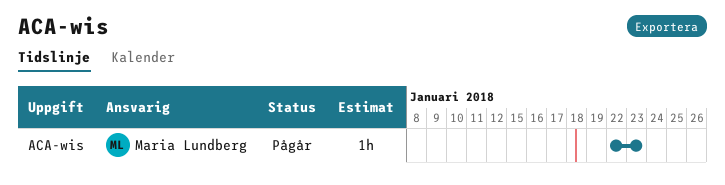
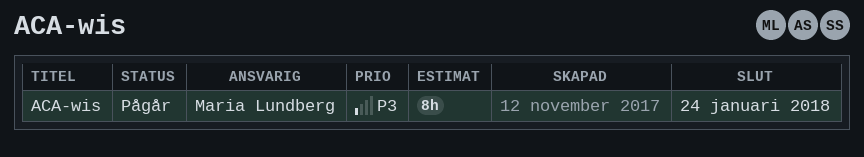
ACA-wis, estimate: 1h -> 8h
ACA-wis, due: Jan 23 -> Jan 24

